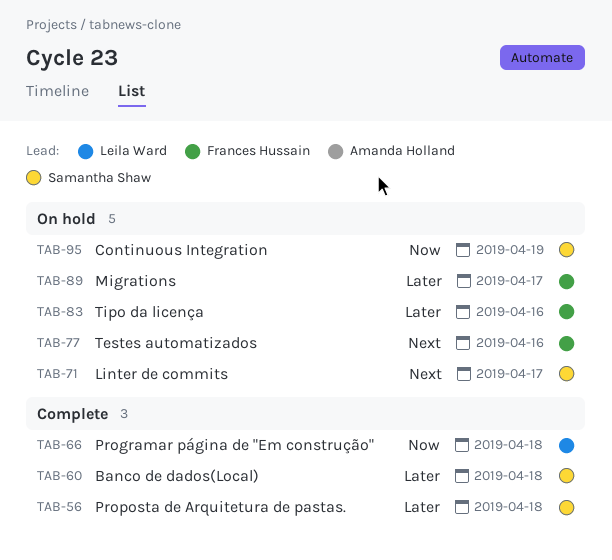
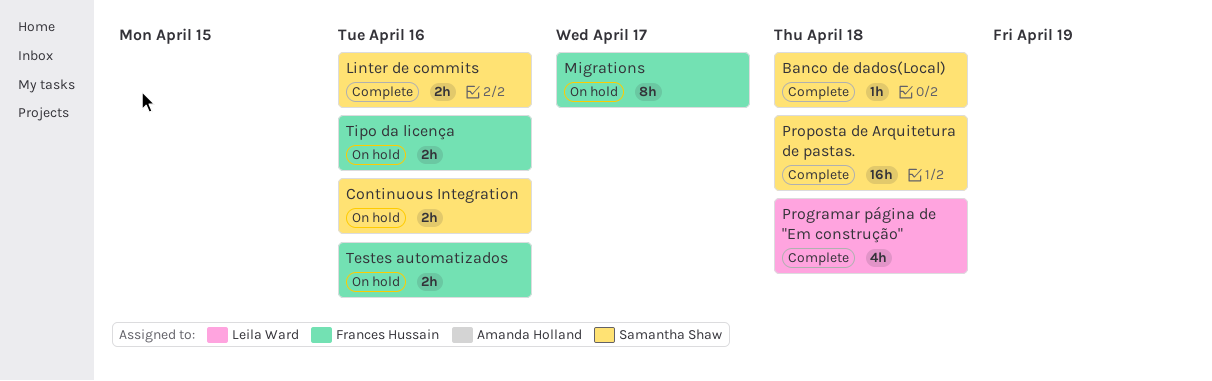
Continuous Integration, due: Apr 19 -> Apr 16
Linter de commits, status: On hold -> Complete
Linter de commits, due: Apr 17 -> Apr 16

